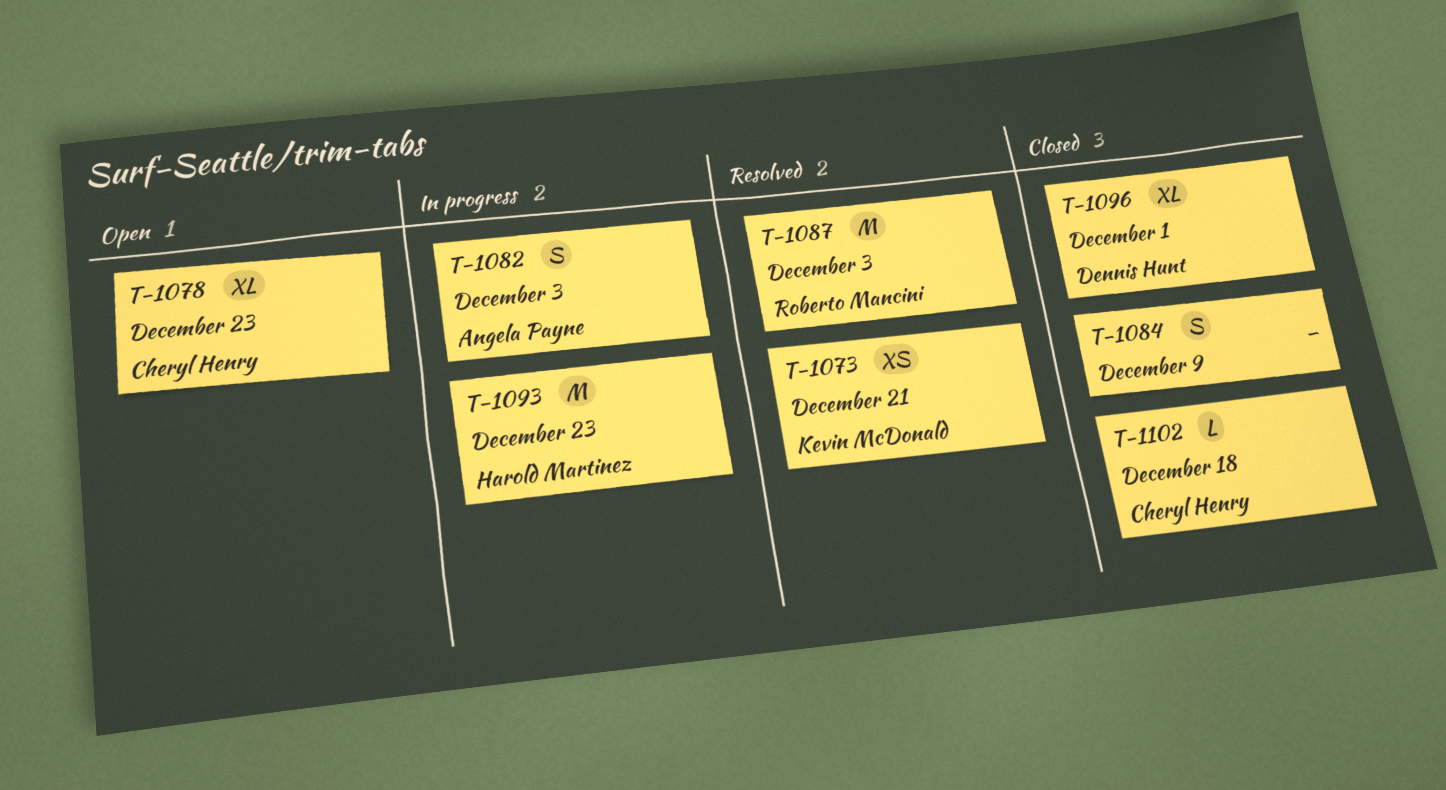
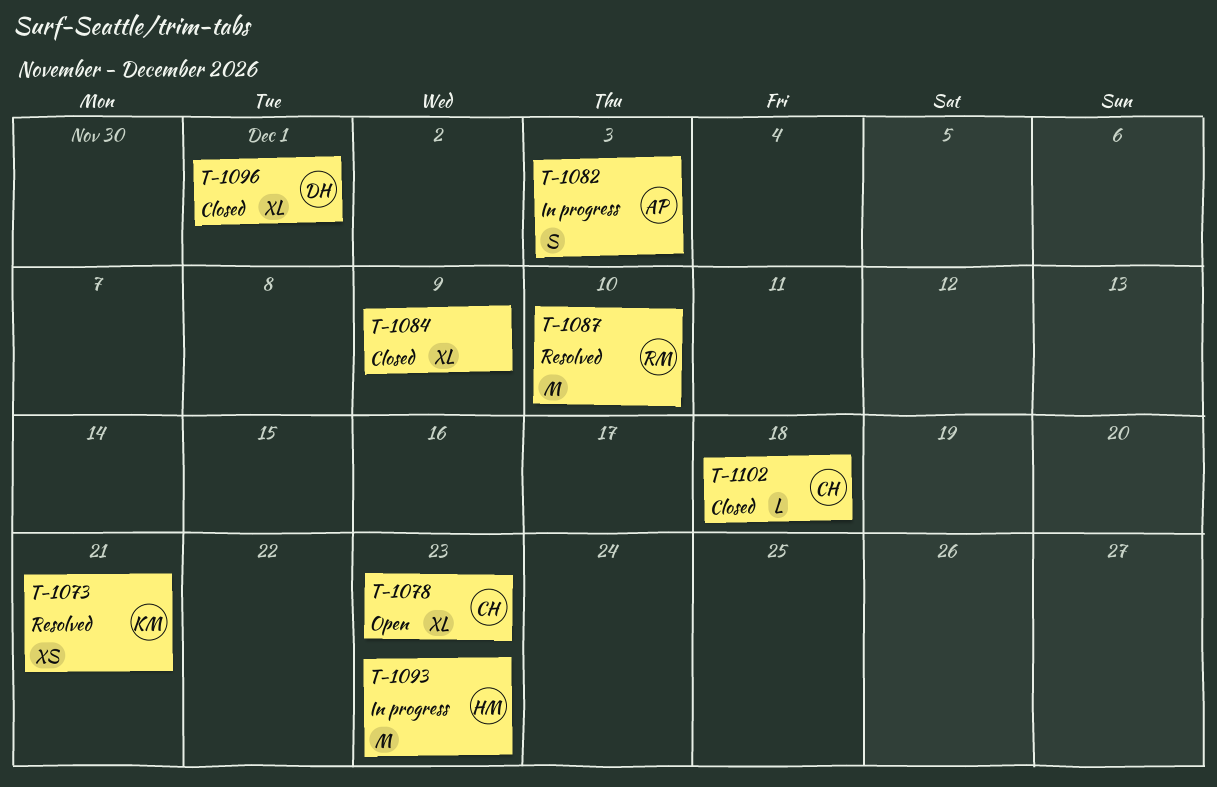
T-1084, estimate: S -> XL
T-1087, due: Dec 3 -> Dec 10

